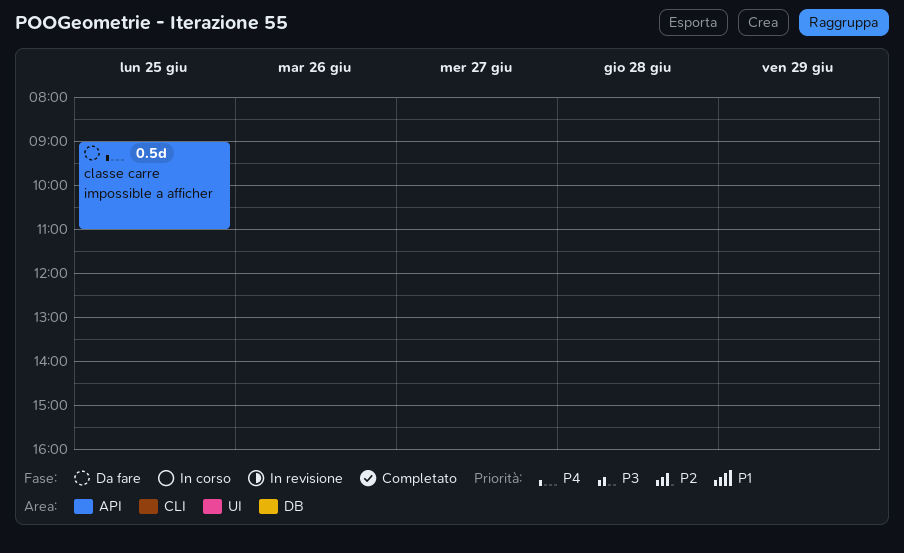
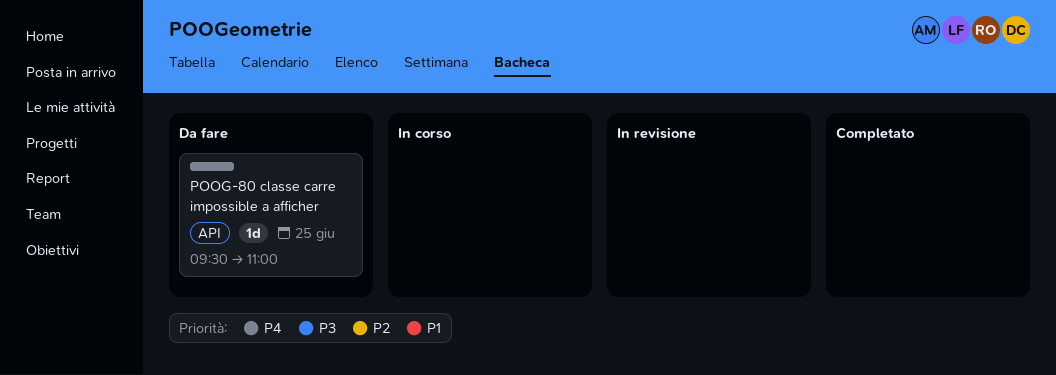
classe carre impossible a afficher, estimate: 0.5d -> 1d
classe carre impossible a afficher, begins: 09:00 -> 09:30

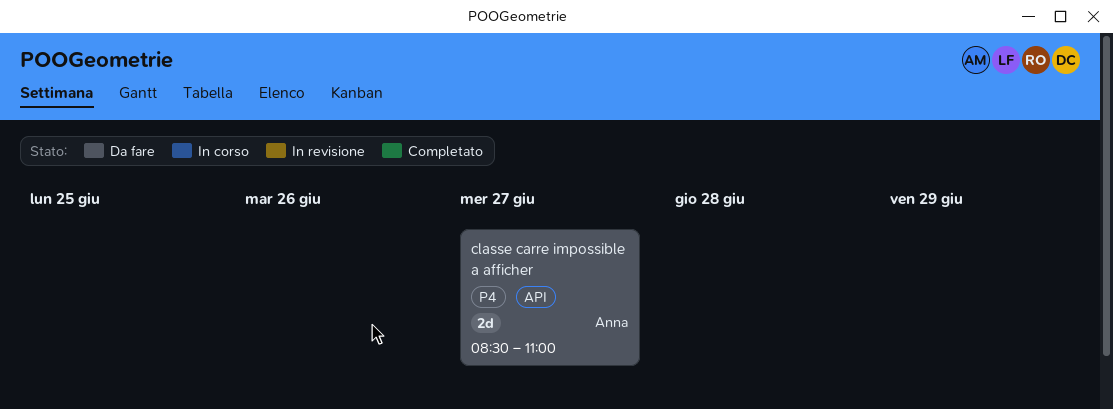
classe carre impossible a afficher, estimate: 1d -> 2d
classe carre impossible a afficher, day: Jun 25 -> Jun 27
classe carre impossible a afficher, begins: 09:30 -> 08:30

